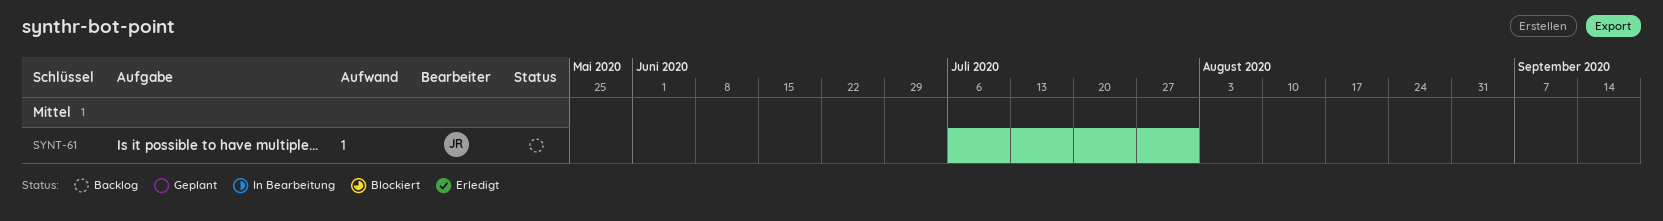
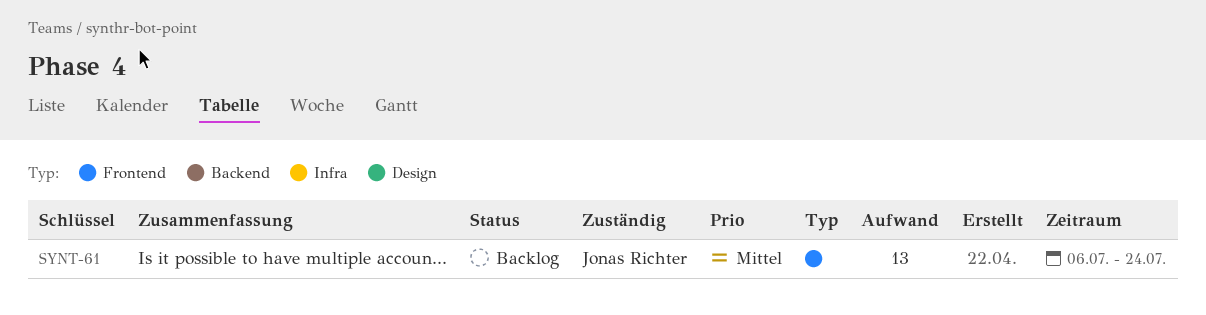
SYNT-61, estimate: 1 -> 13
SYNT-61, due: Jul 31 -> Jul 24

